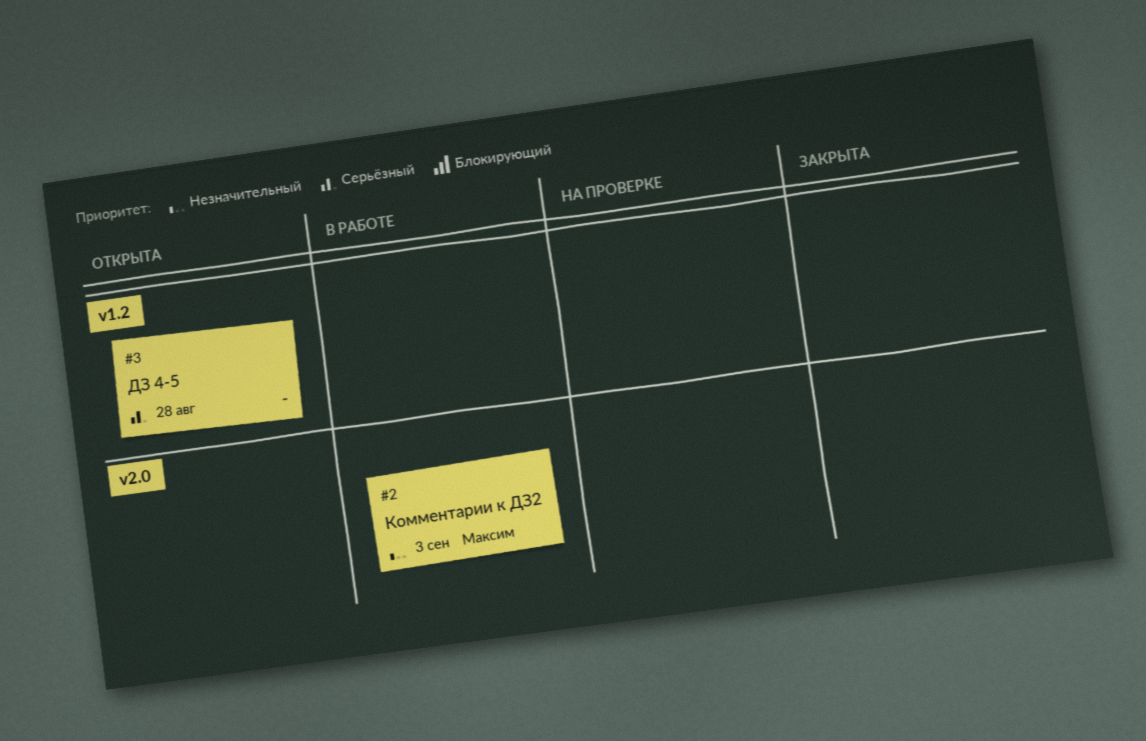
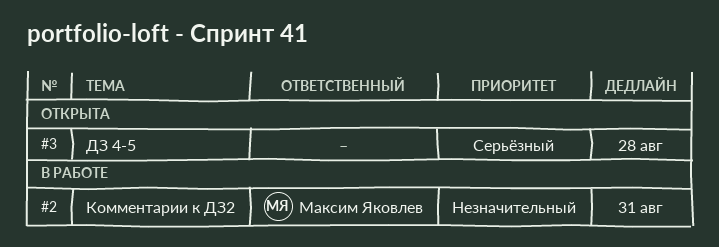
#2, due: Sep 3 -> Aug 31

